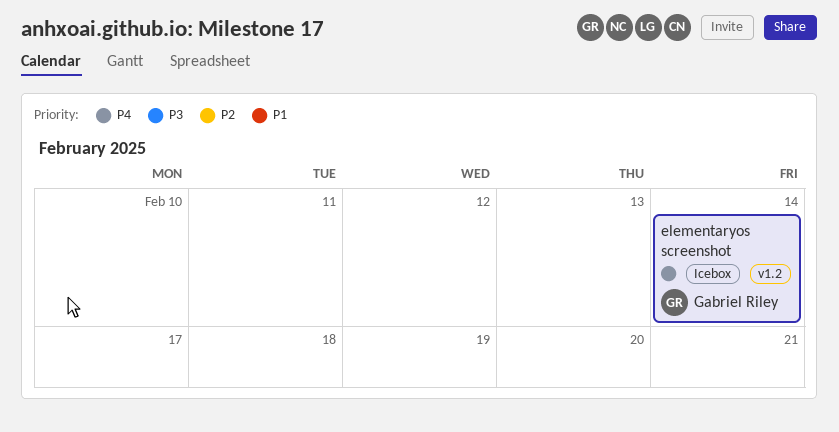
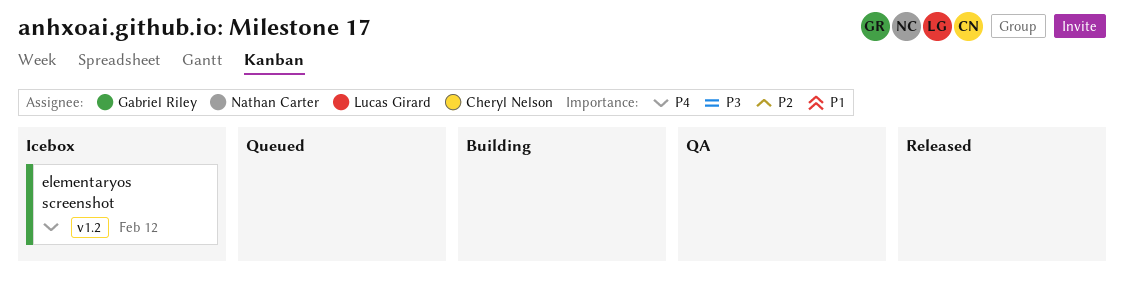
elementaryos screenshot, due: Feb 14 -> Feb 12

